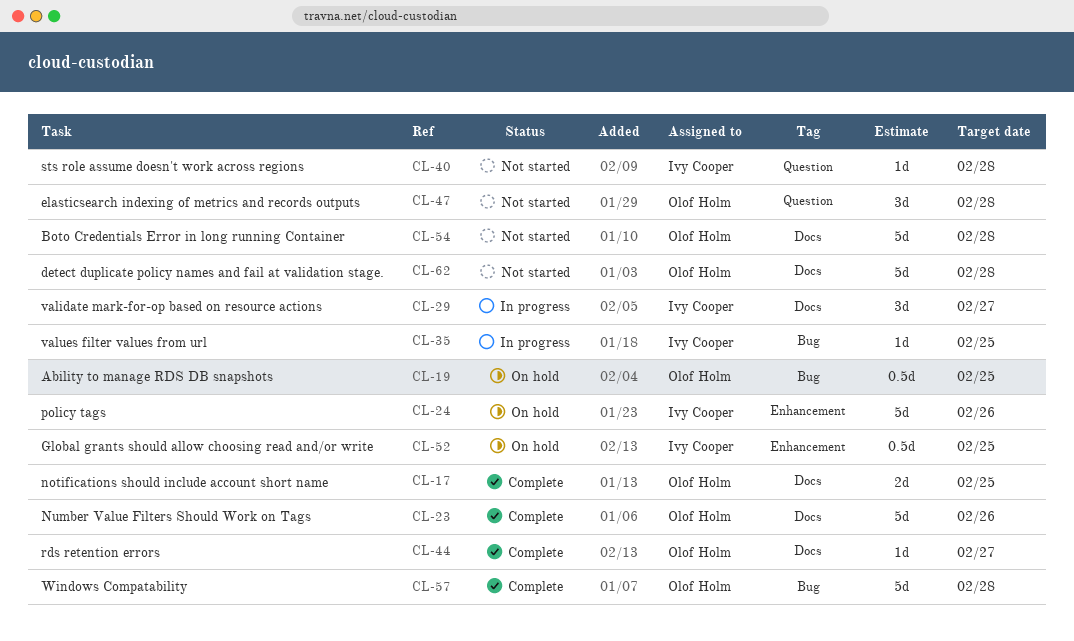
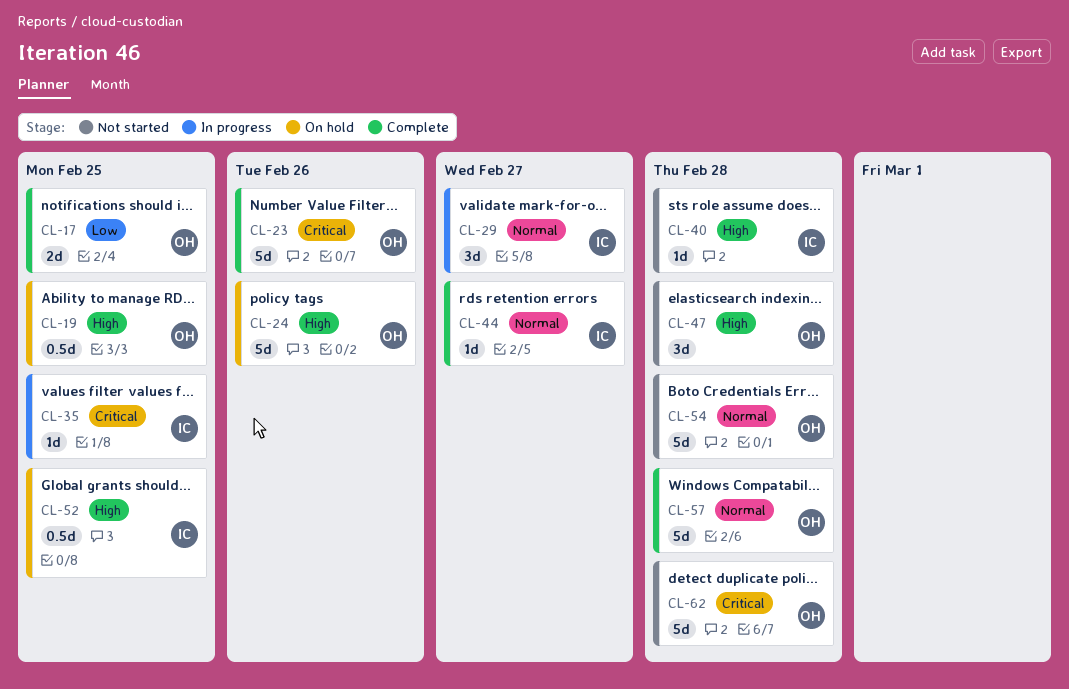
CL-24, owner: Ivy Cooper -> Olof Holm
CL-44, owner: Olof Holm -> Ivy Cooper

